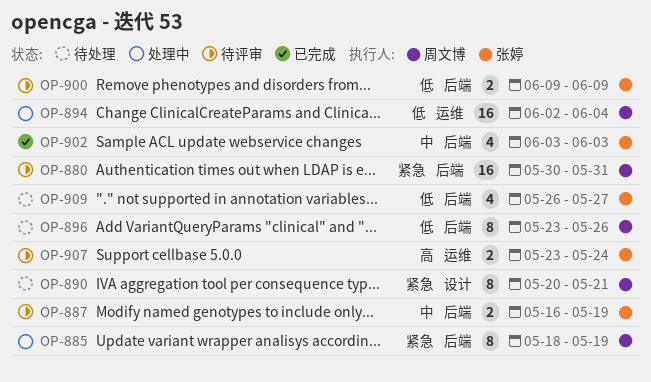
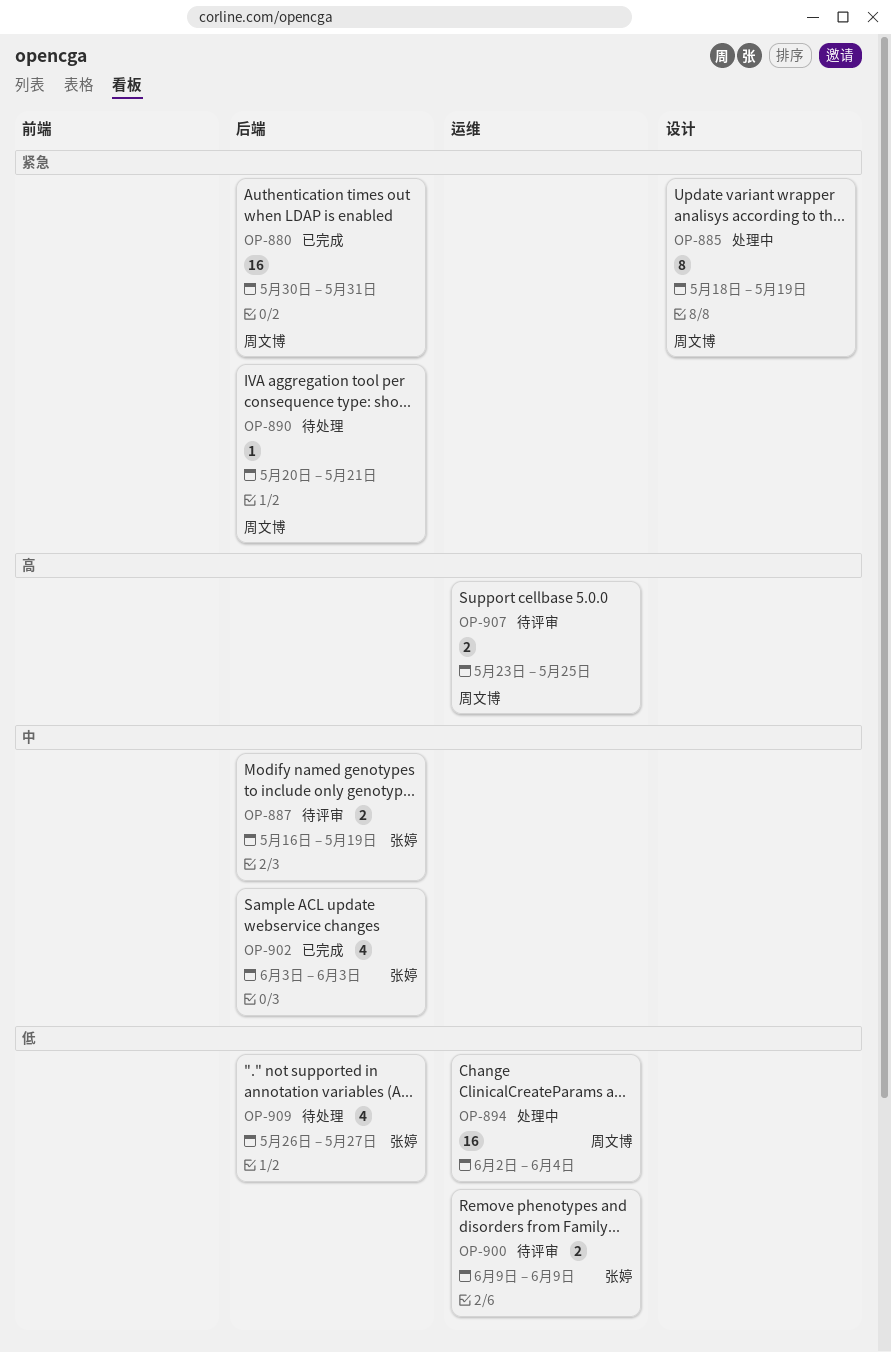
OP-880, status: 待评审 -> 已完成
OP-885, label: 后端 -> 设计
OP-890, label: 设计 -> 后端
OP-890, estimate: 8 -> 1
OP-896: present -> none
OP-900, label: 后端 -> 运维
OP-907, owner: 张婷 -> 周文博
OP-907, due: May 24 -> May 25

